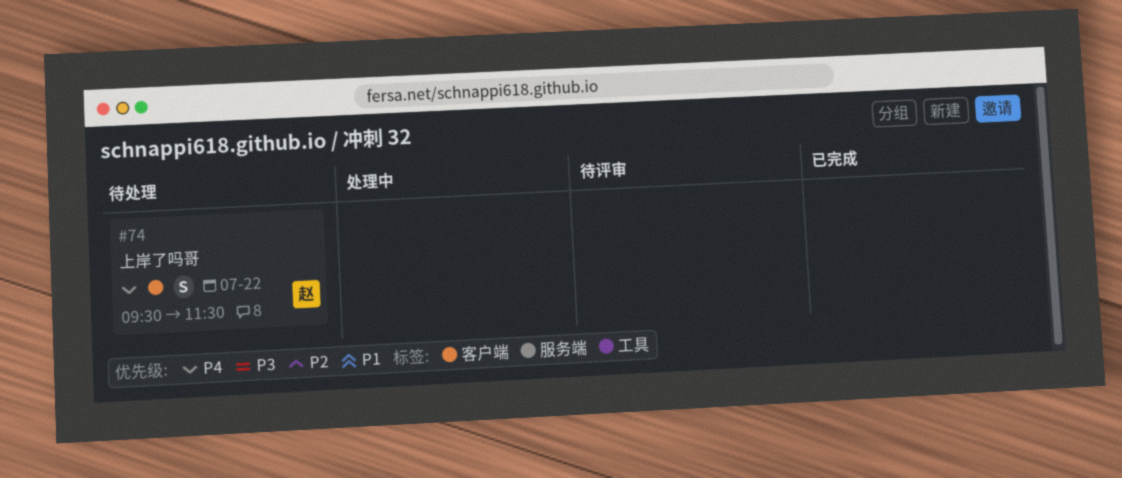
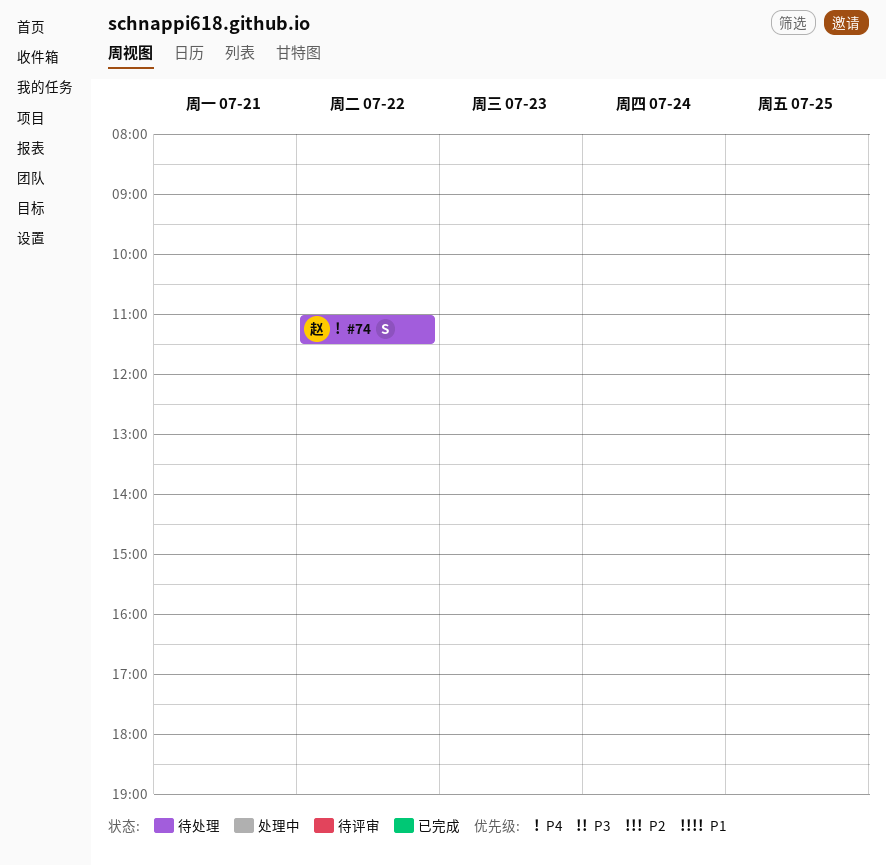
#74, begins: 09:30 -> 11:00

